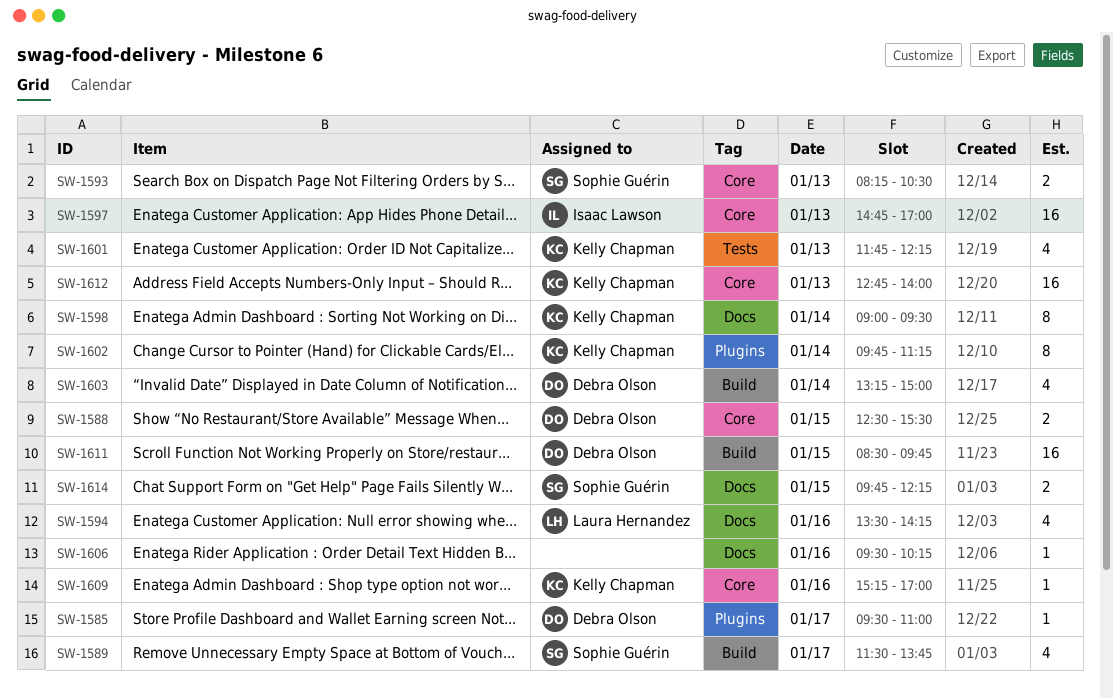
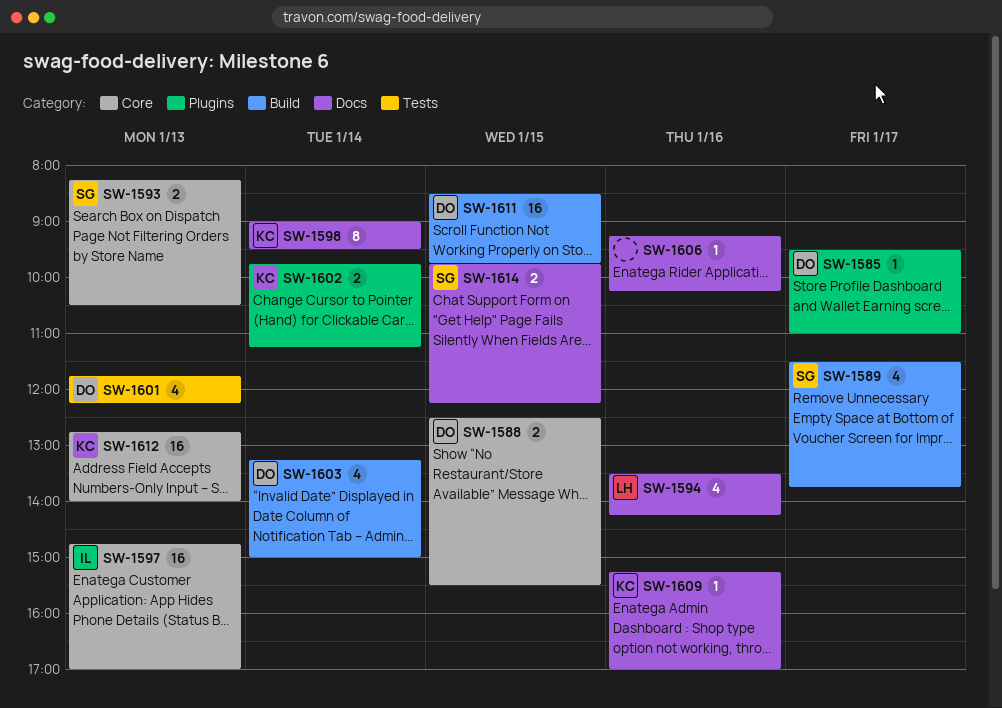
SW-1601, owner: Kelly Chapman -> Debra Olson
SW-1602, estimate: 8 -> 2
SW-1606, begins: 09:30 -> 09:15
SW-1609, label: Core -> Docs

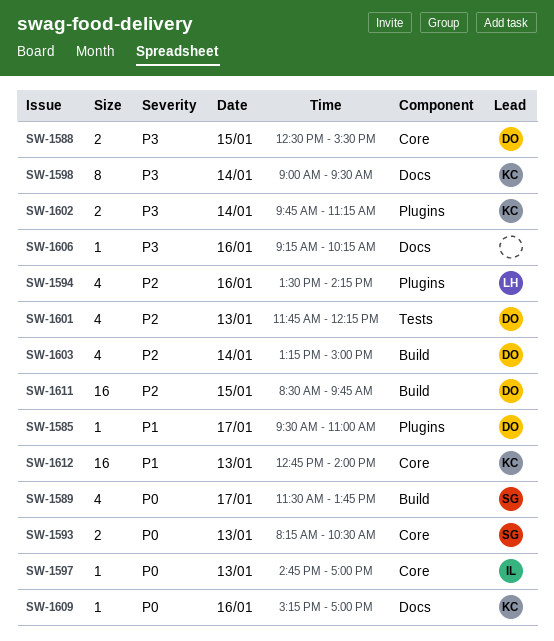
SW-1594, label: Docs -> Plugins
SW-1597, estimate: 16 -> 1
SW-1614: present -> none

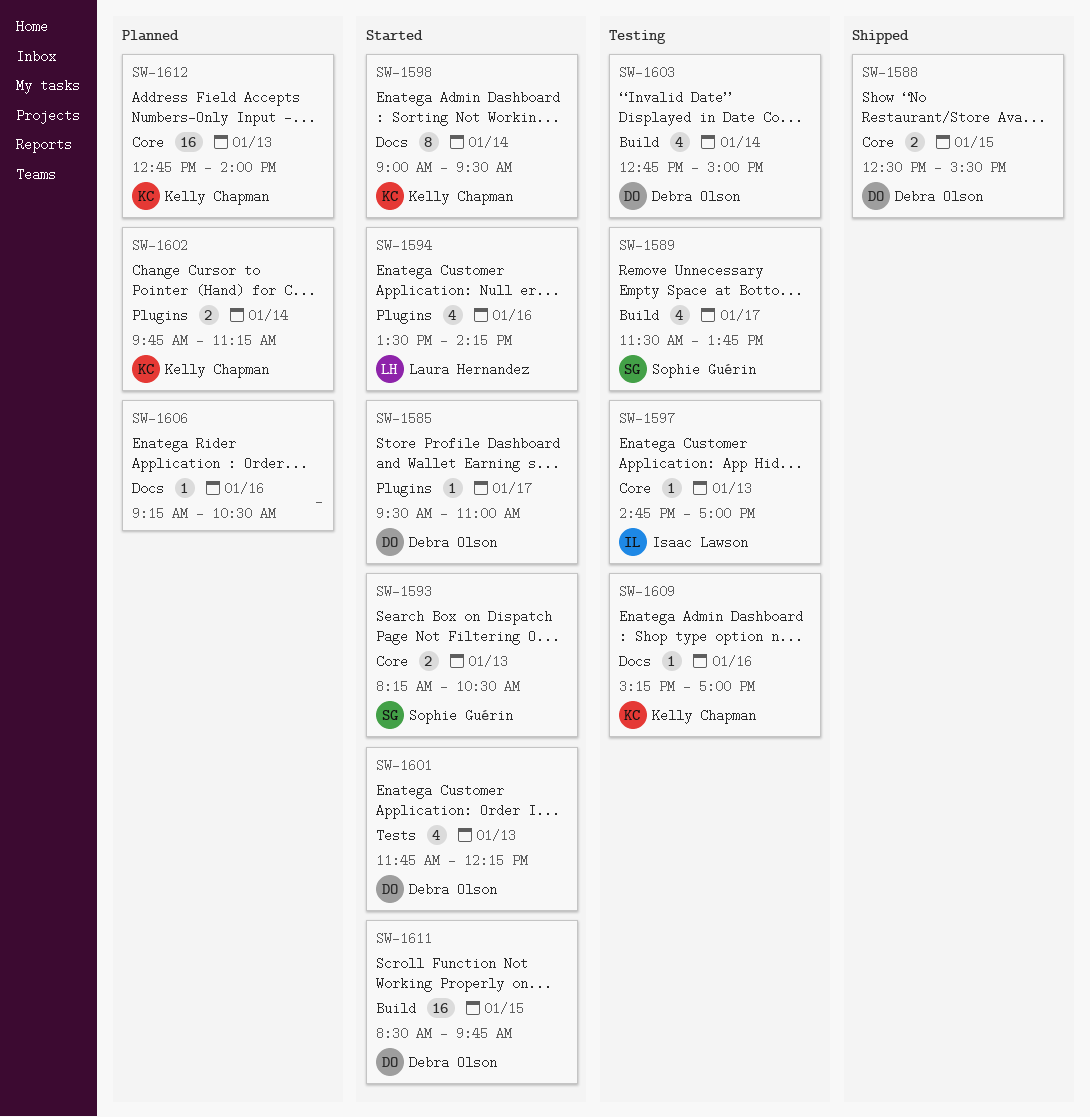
SW-1603, begins: 13:15 -> 12:45
SW-1606, ends: 10:15 -> 10:30

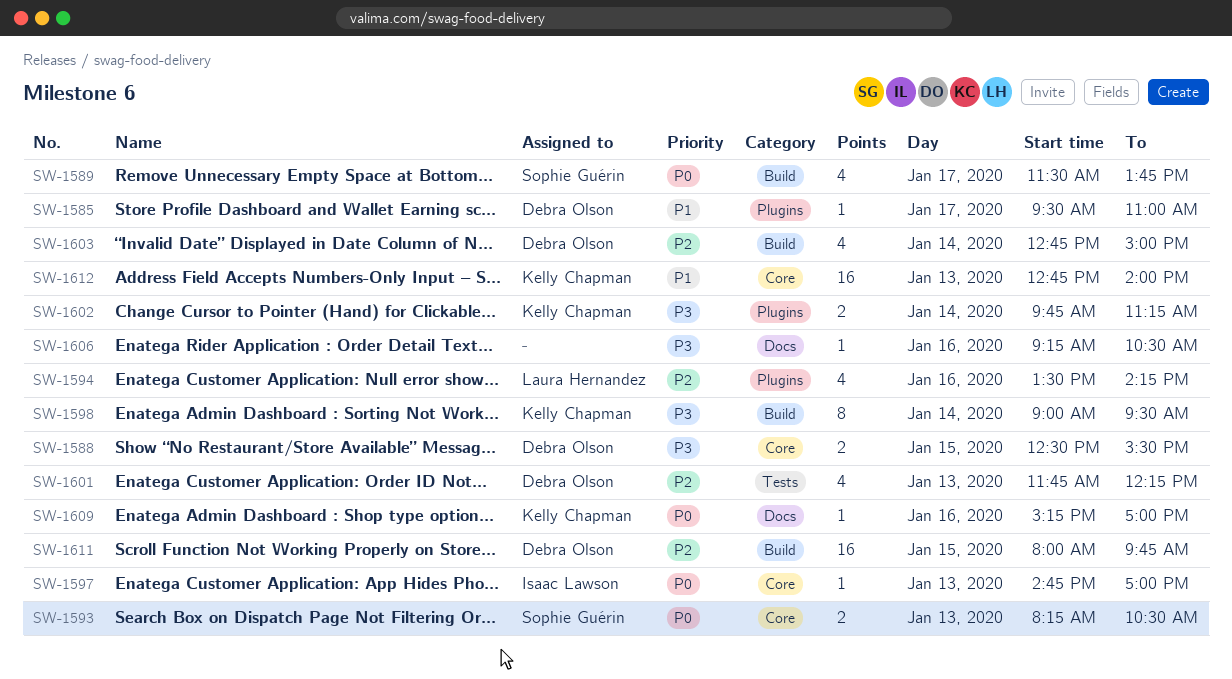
SW-1598, label: Docs -> Build
SW-1611, begins: 08:30 -> 08:00

